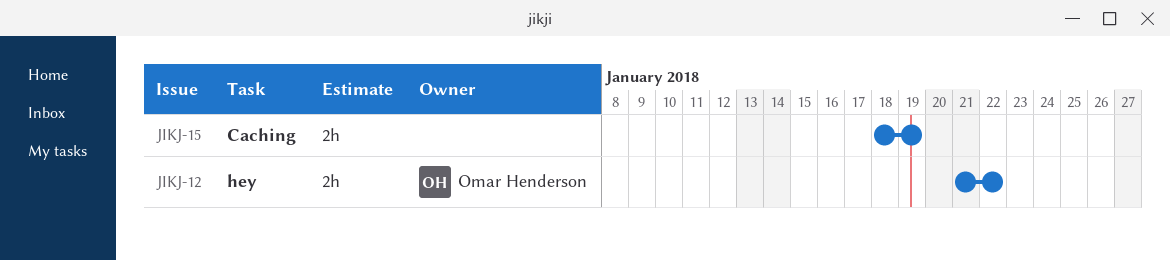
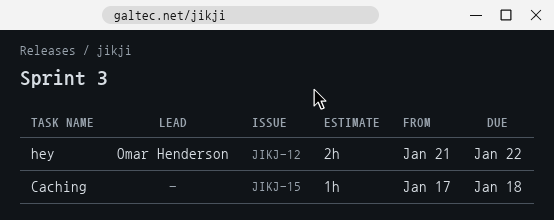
JIKJ-15, estimate: 2h -> 1h
JIKJ-15, start: Jan 18 -> Jan 17
JIKJ-15, due: Jan 19 -> Jan 18

